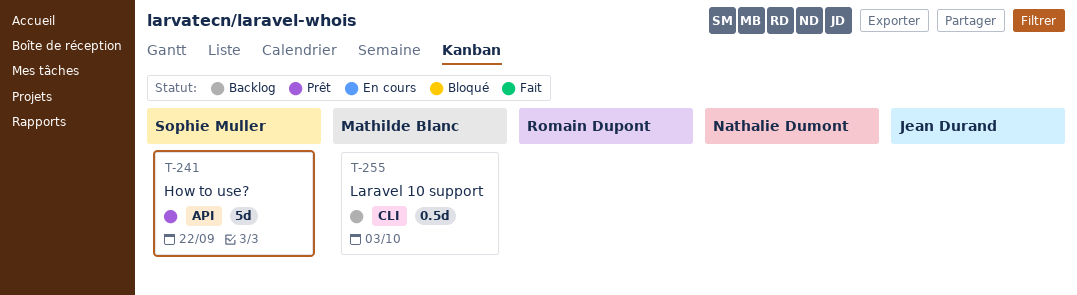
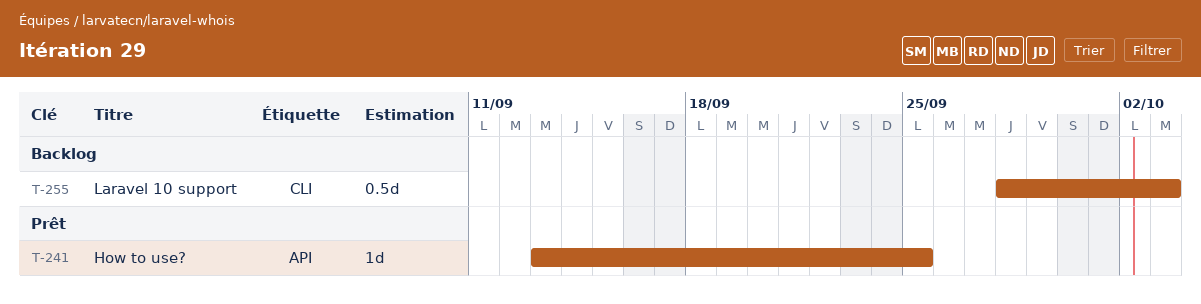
T-241, estimate: 5d -> 1d
T-241, due: Sep 22 -> Sep 25

